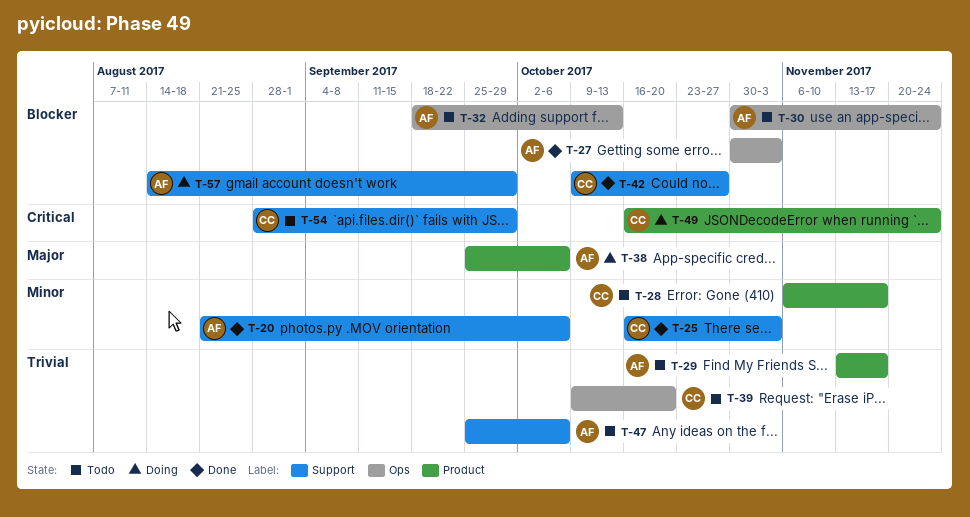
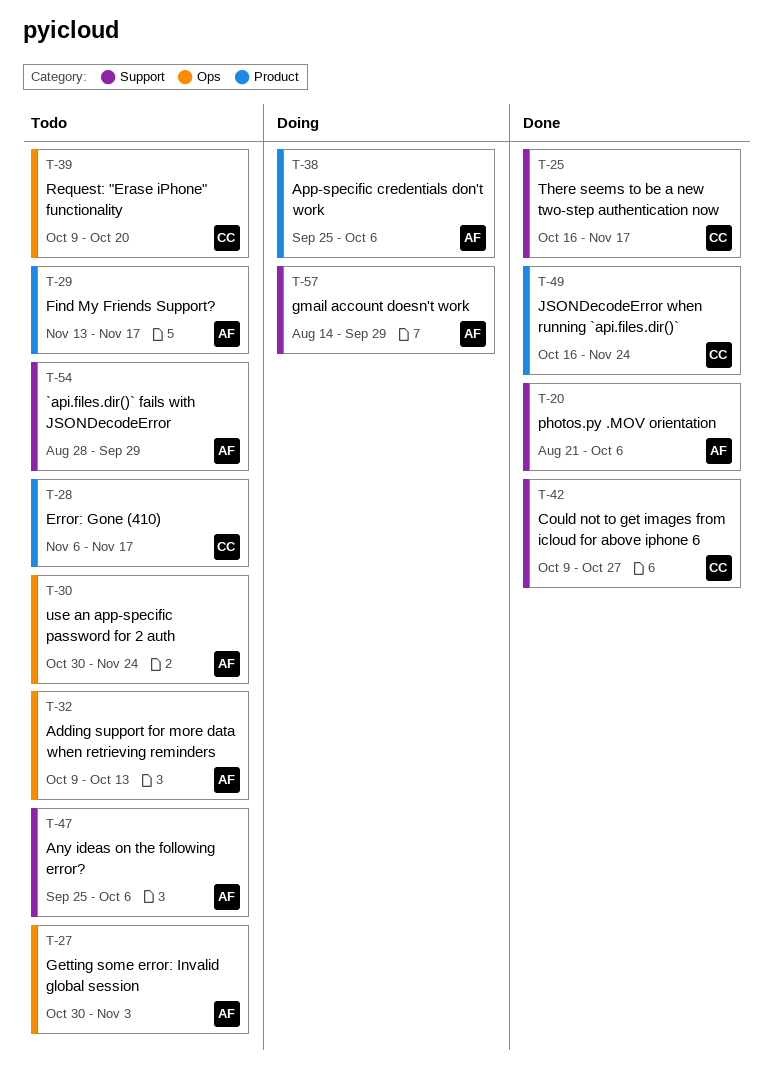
T-25, due: Nov 3 -> Nov 17
T-27, status: Done -> Todo
T-32, start: Sep 18 -> Oct 9
T-49, status: Doing -> Done
T-54, owner: CC -> AF

